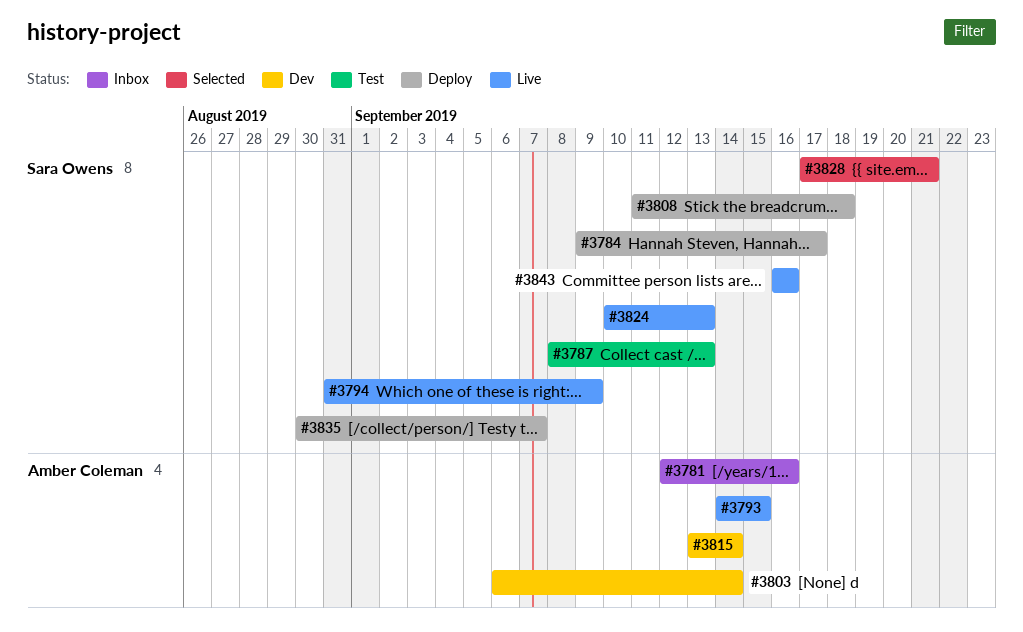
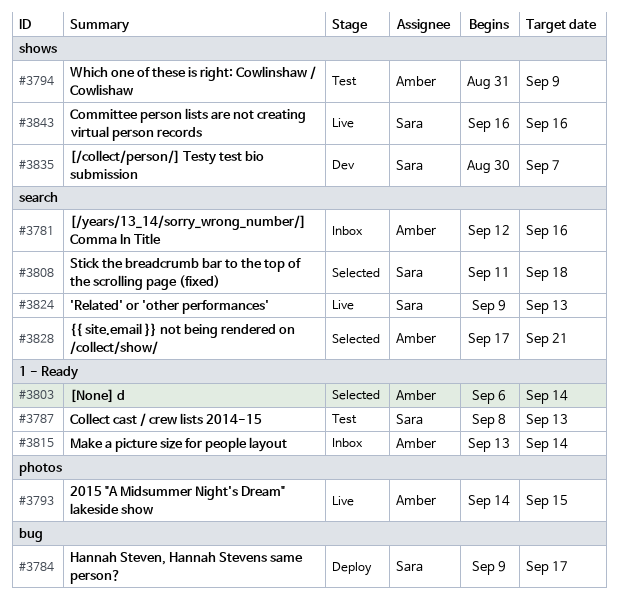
#3794, status: Live -> Test
#3794, owner: Sara Owens -> Amber Coleman
#3803, status: Dev -> Selected
#3808, status: Deploy -> Selected
#3815, status: Dev -> Inbox
#3824, start: Sep 10 -> Sep 9
#3828, owner: Sara Owens -> Amber Coleman
#3835, status: Deploy -> Dev

